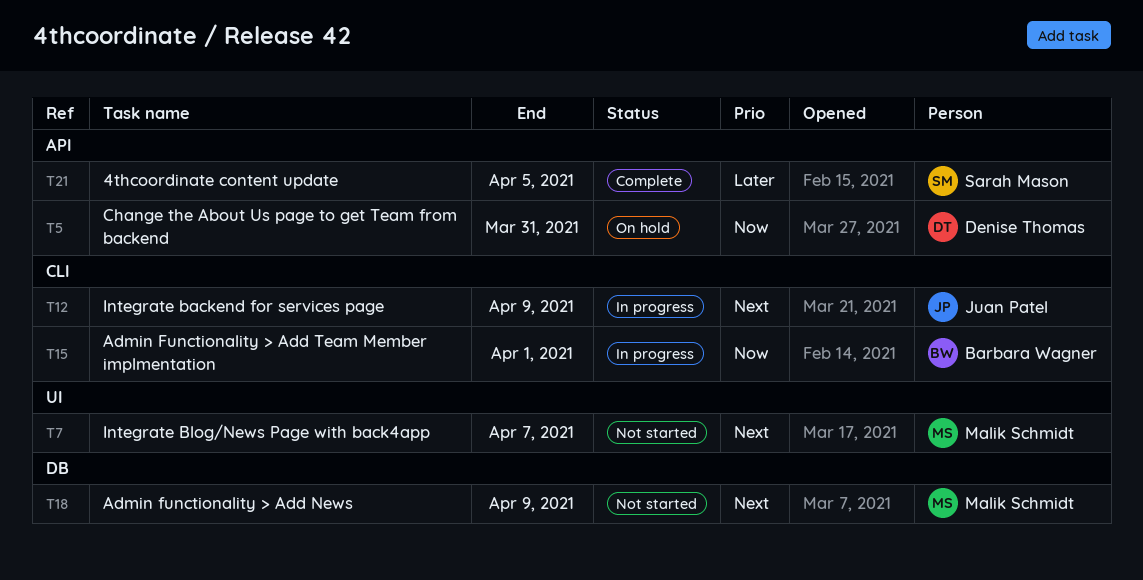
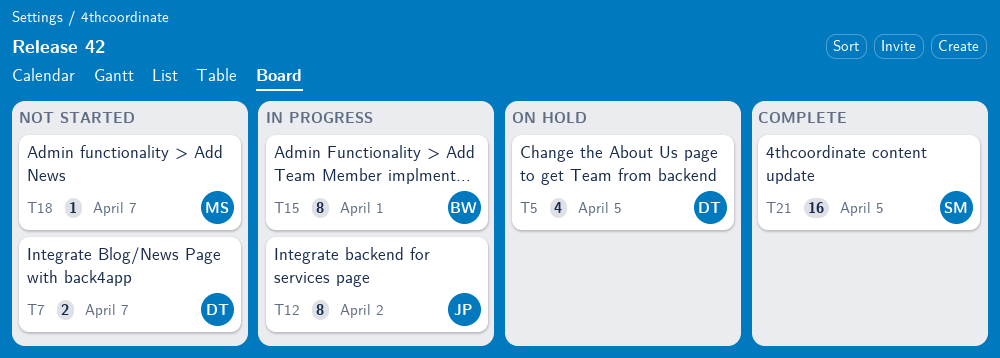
T5, due: Mar 31 -> Apr 5
T7, owner: Malik Schmidt -> Denise Thomas
T12, due: Apr 9 -> Apr 2
T18, due: Apr 9 -> Apr 7

